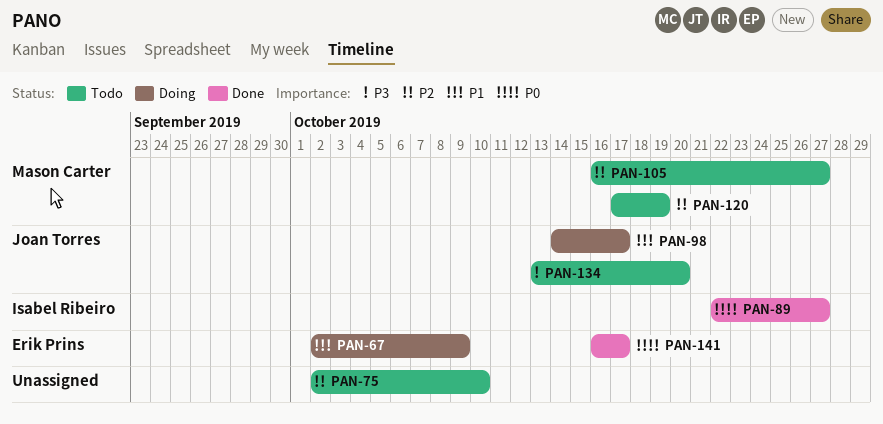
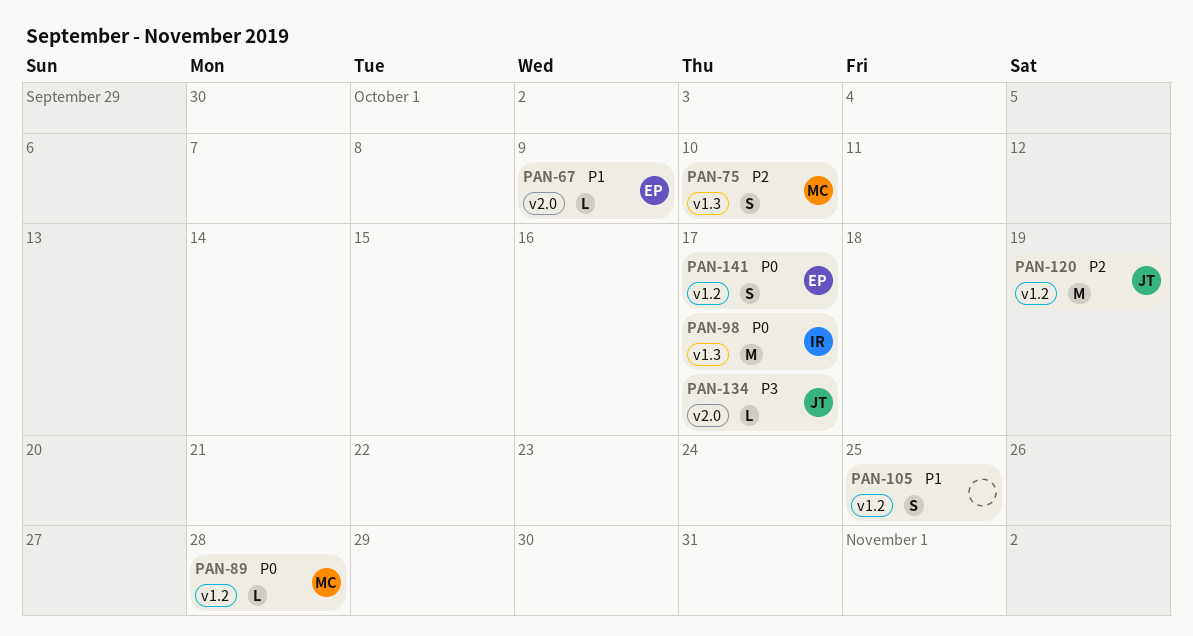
PAN-75, owner: none -> Mason Carter
PAN-89, owner: Isabel Ribeiro -> Mason Carter
PAN-89, due: Oct 27 -> Oct 28
PAN-98, owner: Joan Torres -> Isabel Ribeiro
PAN-98, priority: P1 -> P0
PAN-105, owner: Mason Carter -> none
PAN-105, priority: P2 -> P1
PAN-105, due: Oct 27 -> Oct 25
PAN-120, owner: Mason Carter -> Joan Torres
PAN-134, due: Oct 20 -> Oct 17

